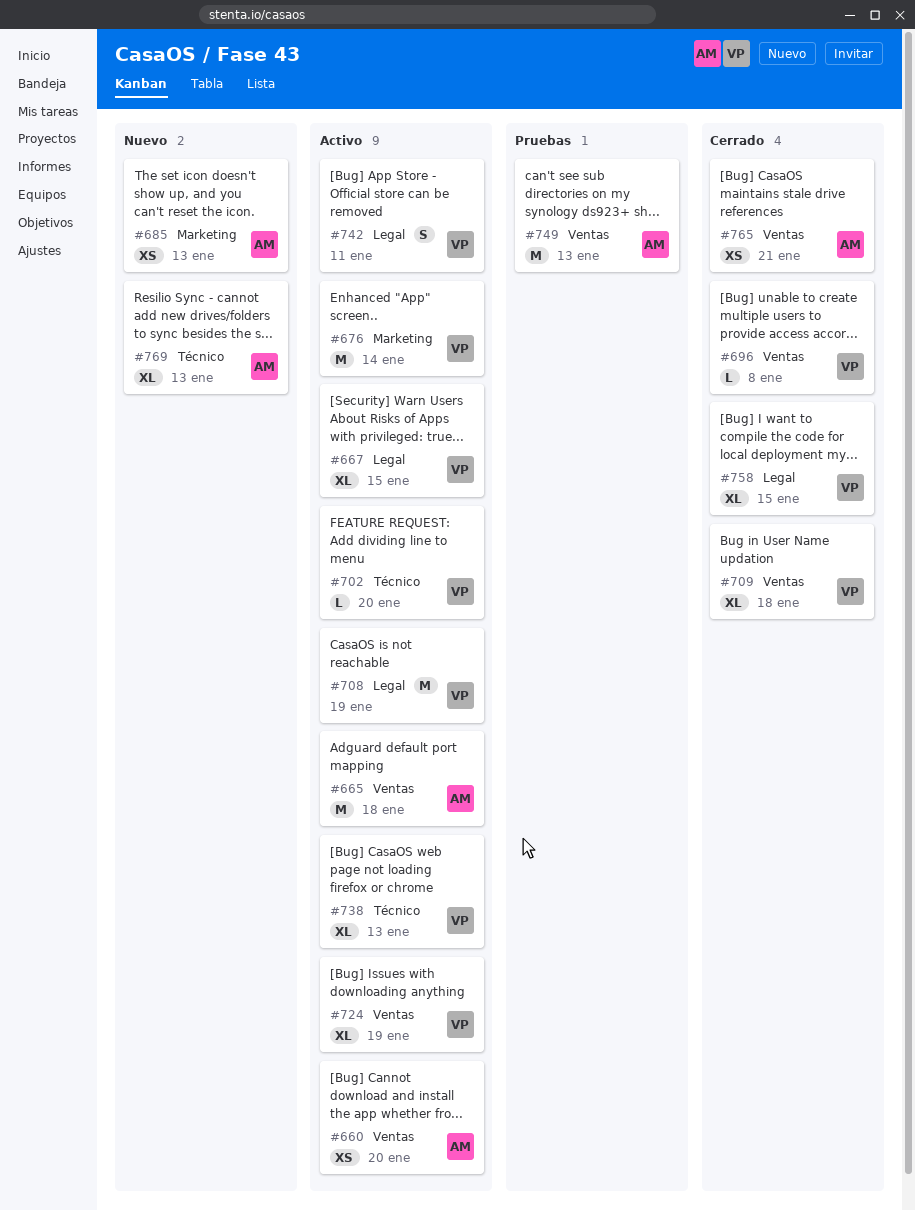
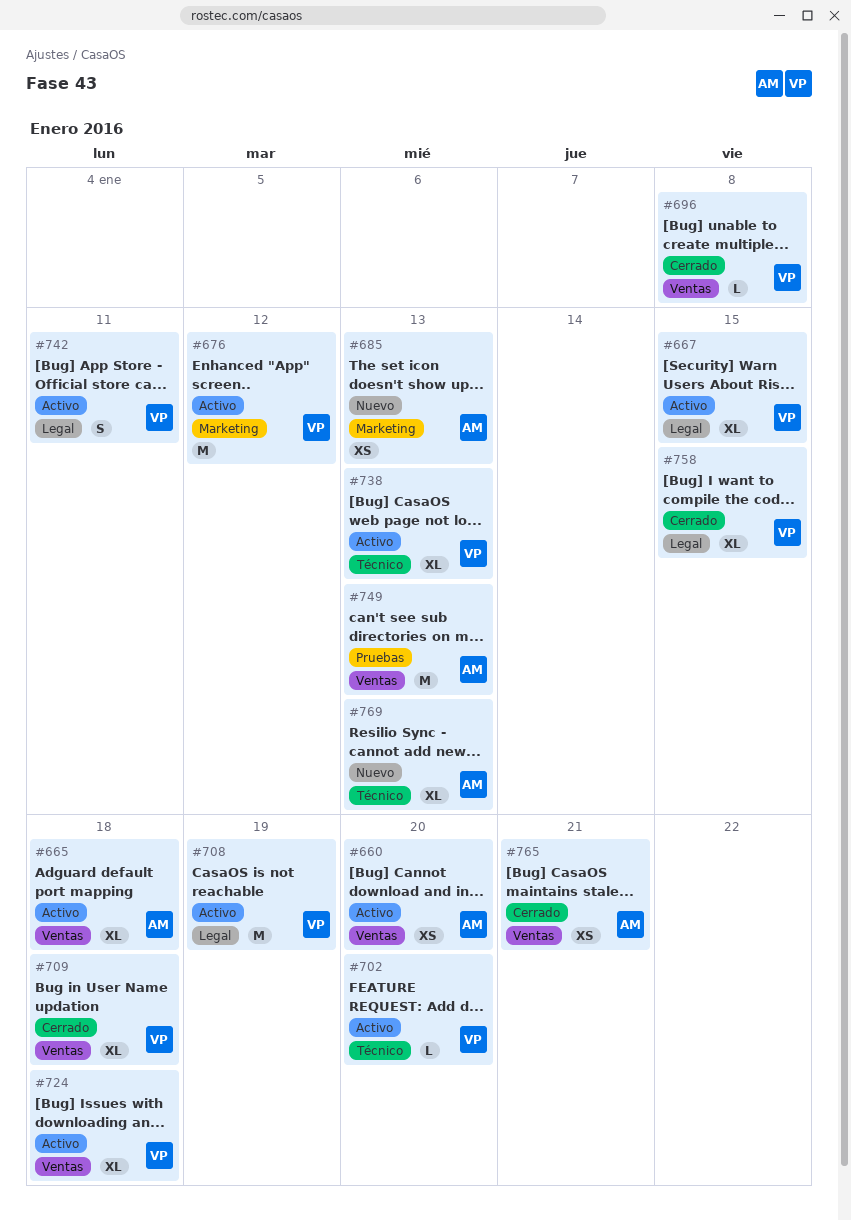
#665, estimate: M -> XL
#676, due: Jan 14 -> Jan 12
#724, due: Jan 19 -> Jan 18

